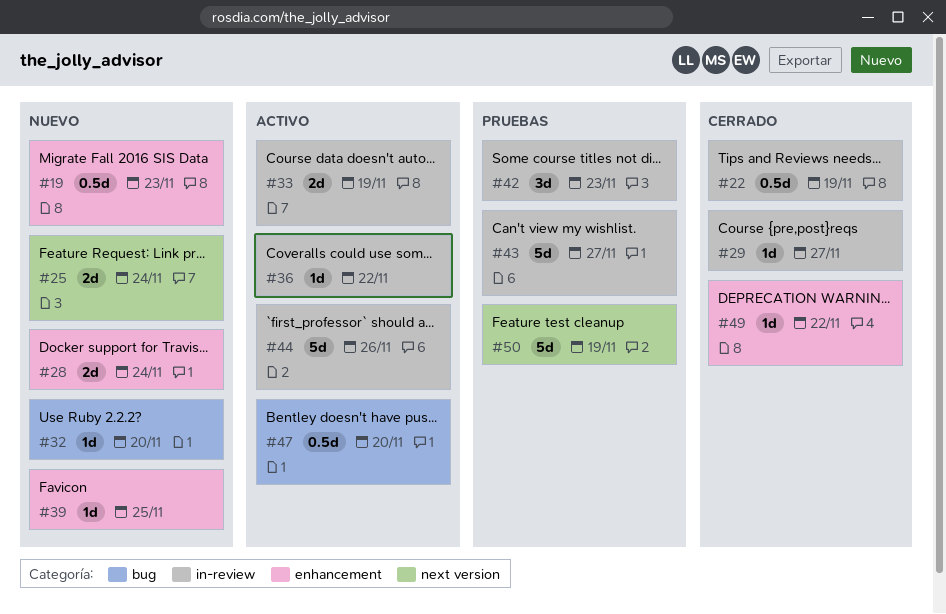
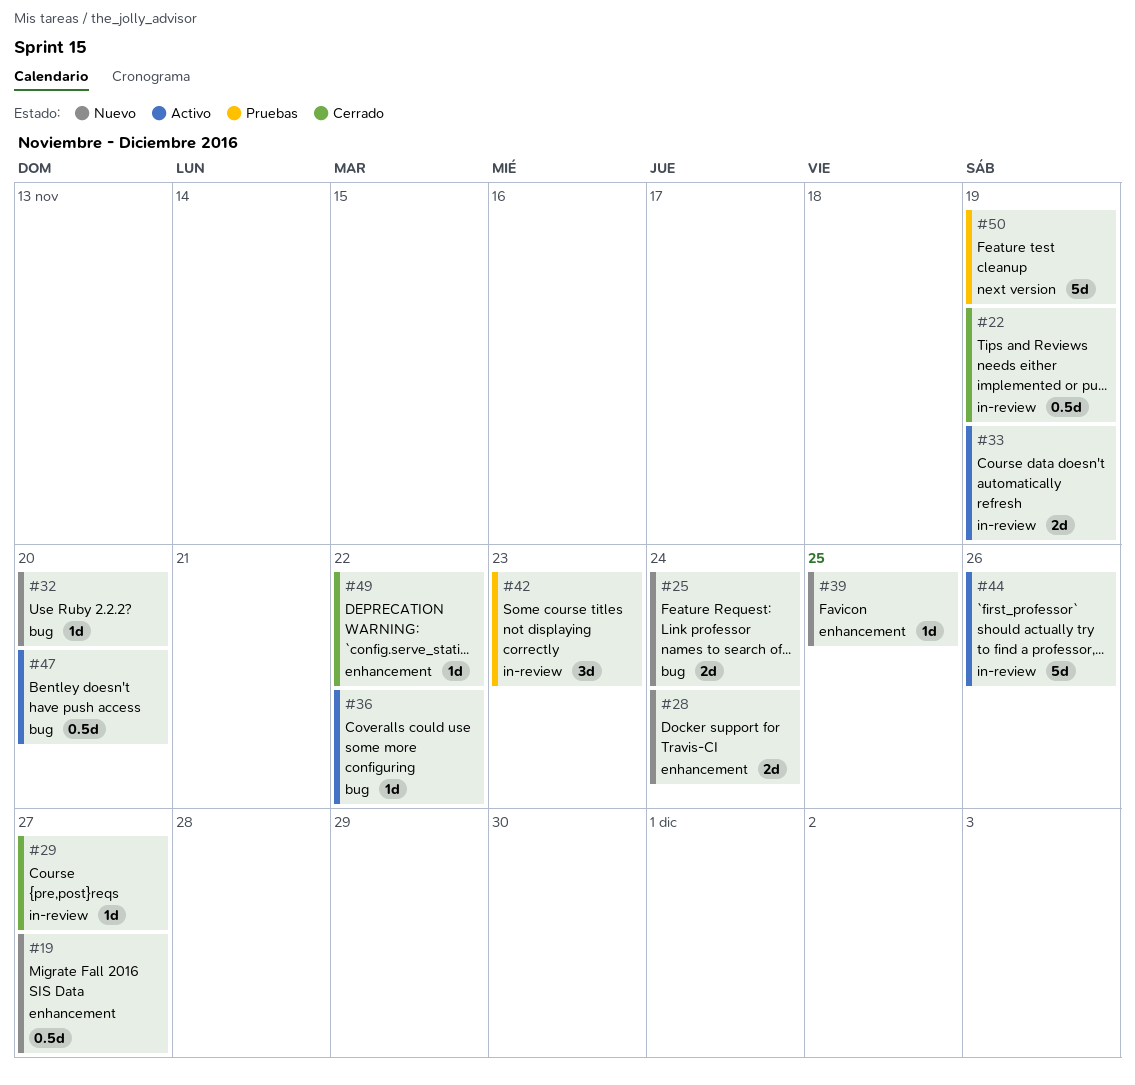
#19, due: Nov 23 -> Nov 27
#25, label: next version -> bug
#36, label: in-review -> bug
#43: present -> none

